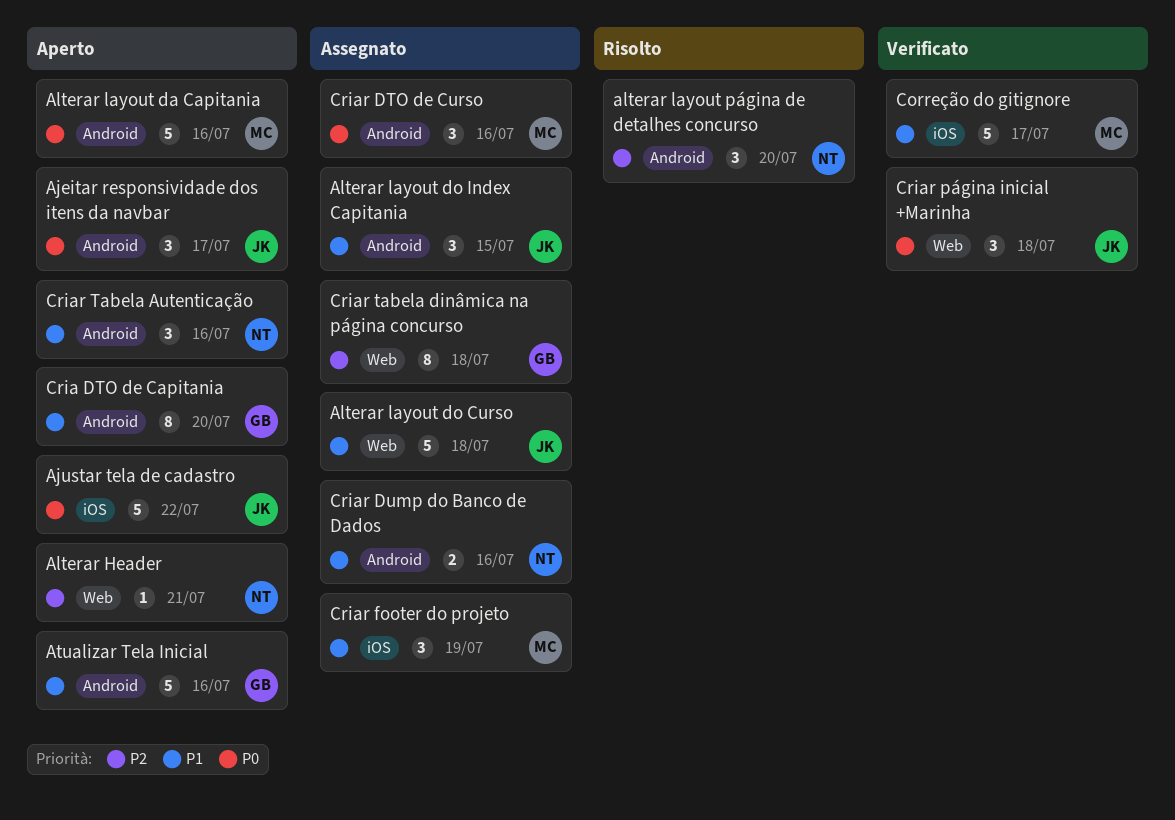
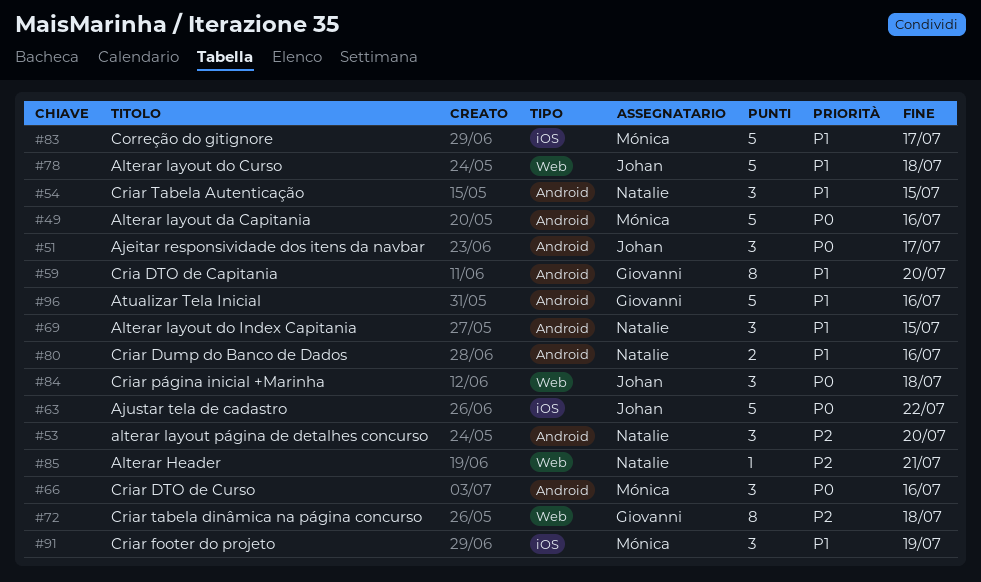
Alterar layout do Index Capitania, owner: Johan -> Natalie
Criar Tabela Autenticação, due: Jul 16 -> Jul 15

